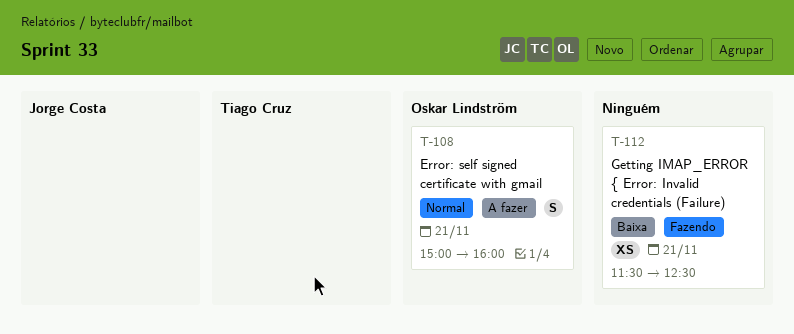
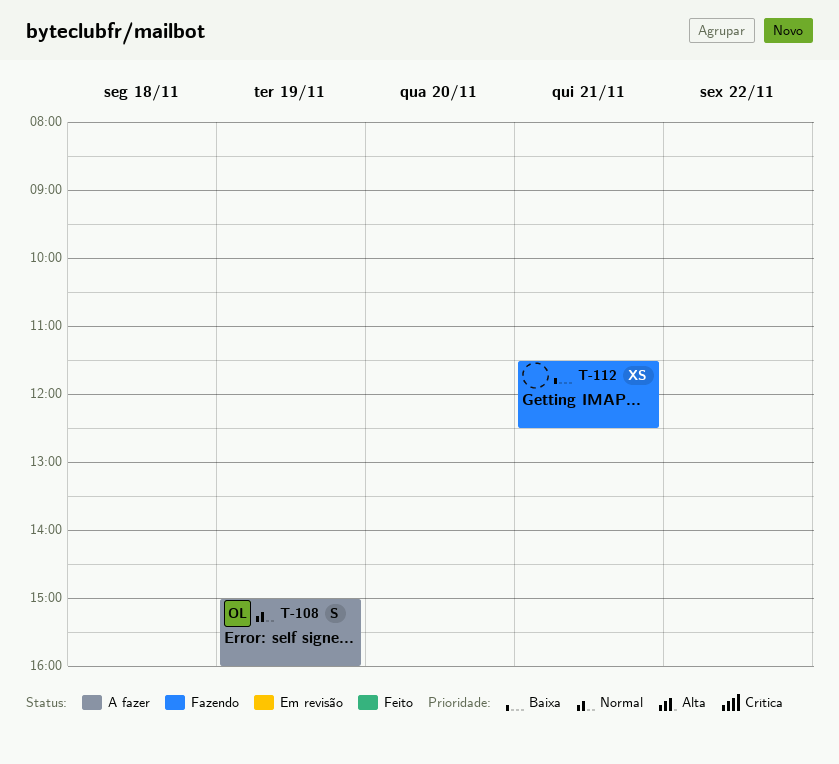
T-108, day: Nov 21 -> Nov 19

